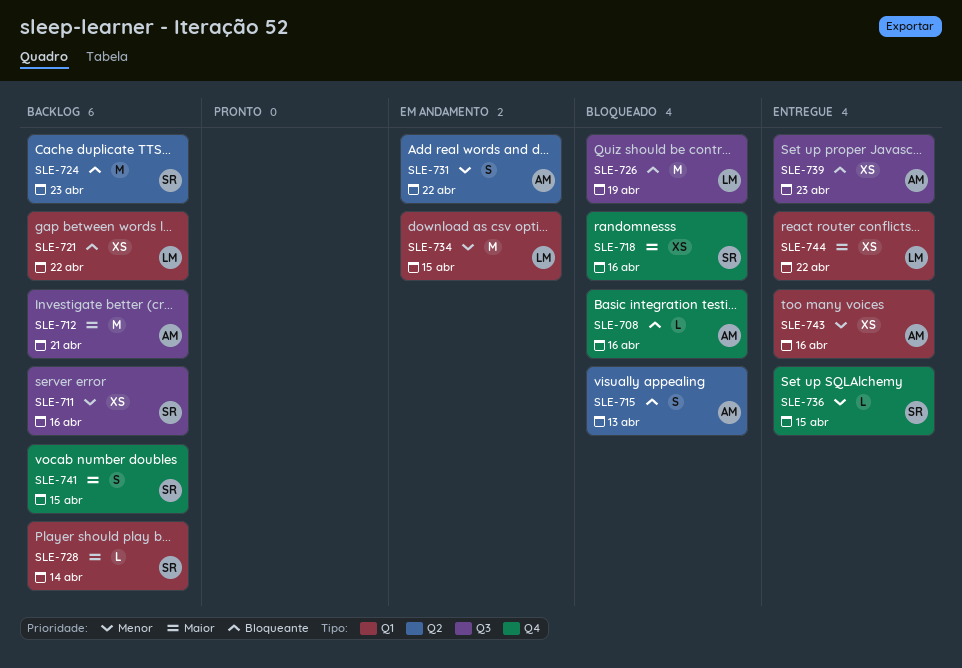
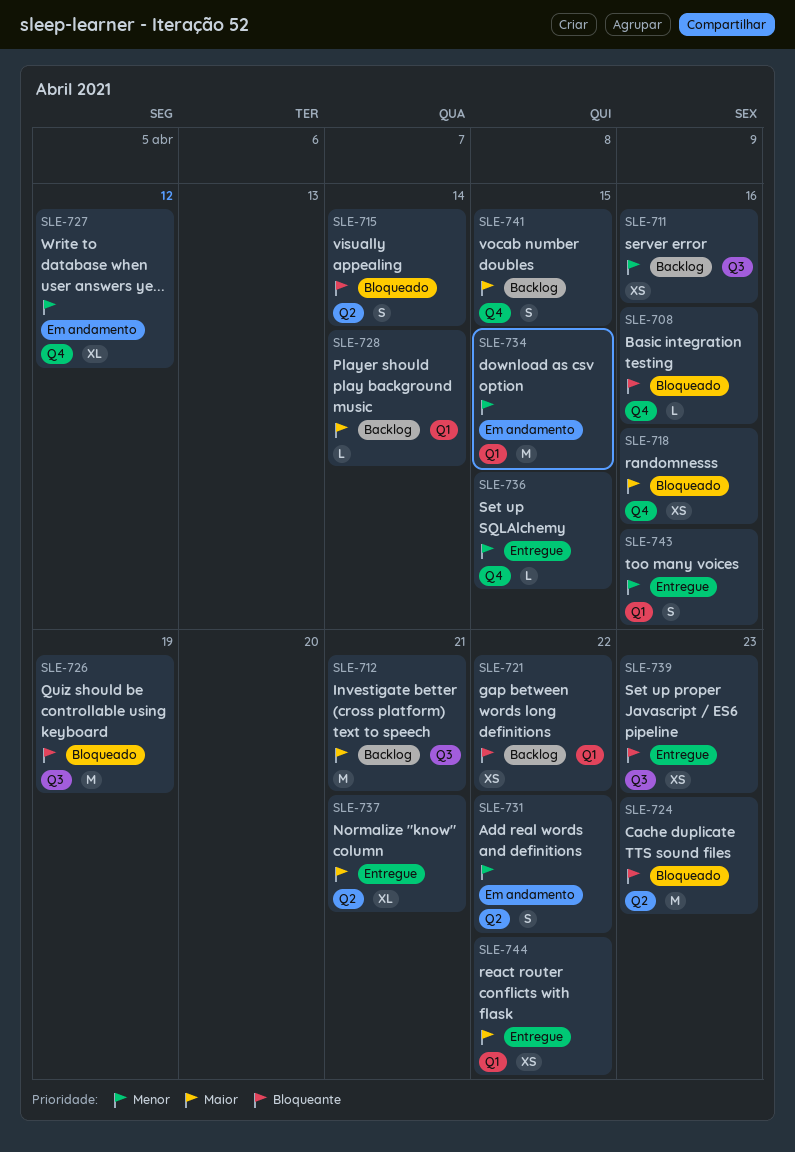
SLE-715, due: Apr 13 -> Apr 14
SLE-724, status: Backlog -> Bloqueado
SLE-727: none -> present
SLE-737: none -> present
SLE-743, estimate: XS -> S

